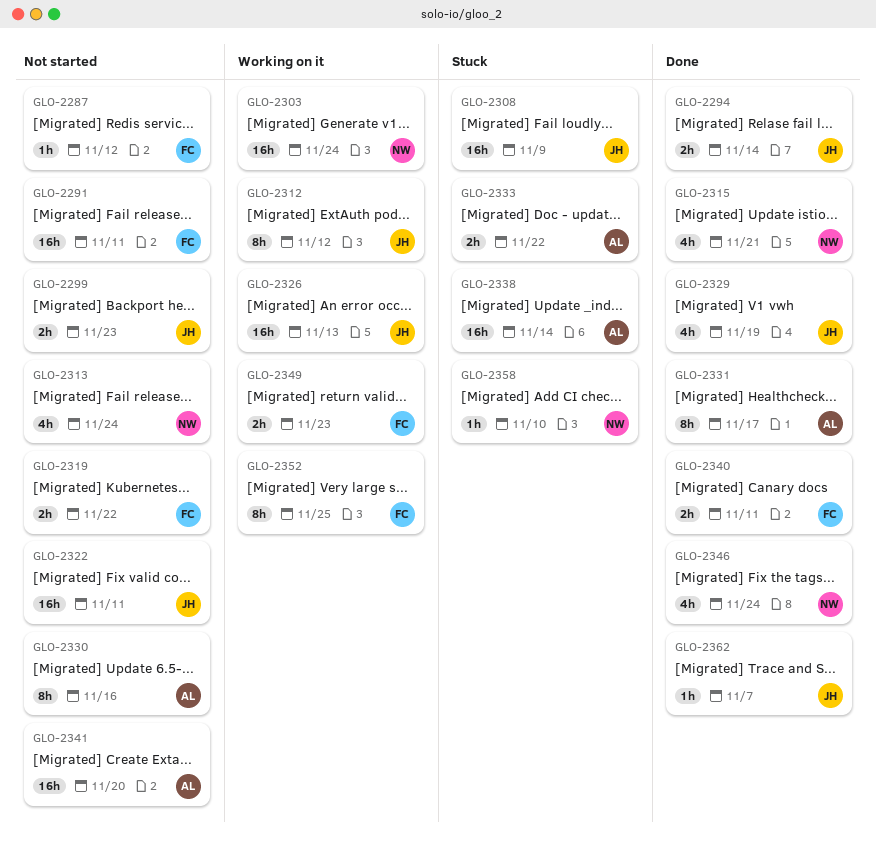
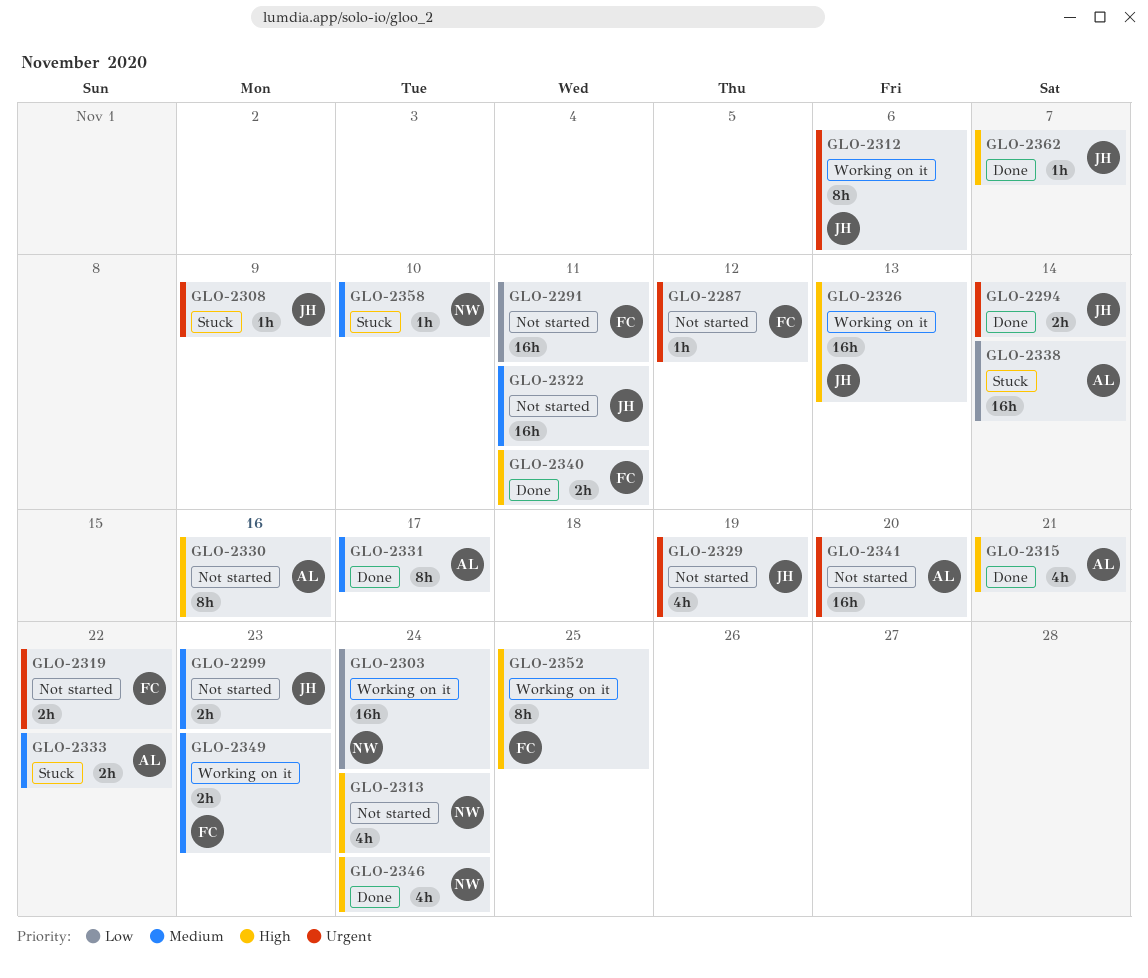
GLO-2308, estimate: 16h -> 1h
GLO-2312, due: Nov 12 -> Nov 6
GLO-2315, owner: NW -> AL
GLO-2329, status: Done -> Not started

